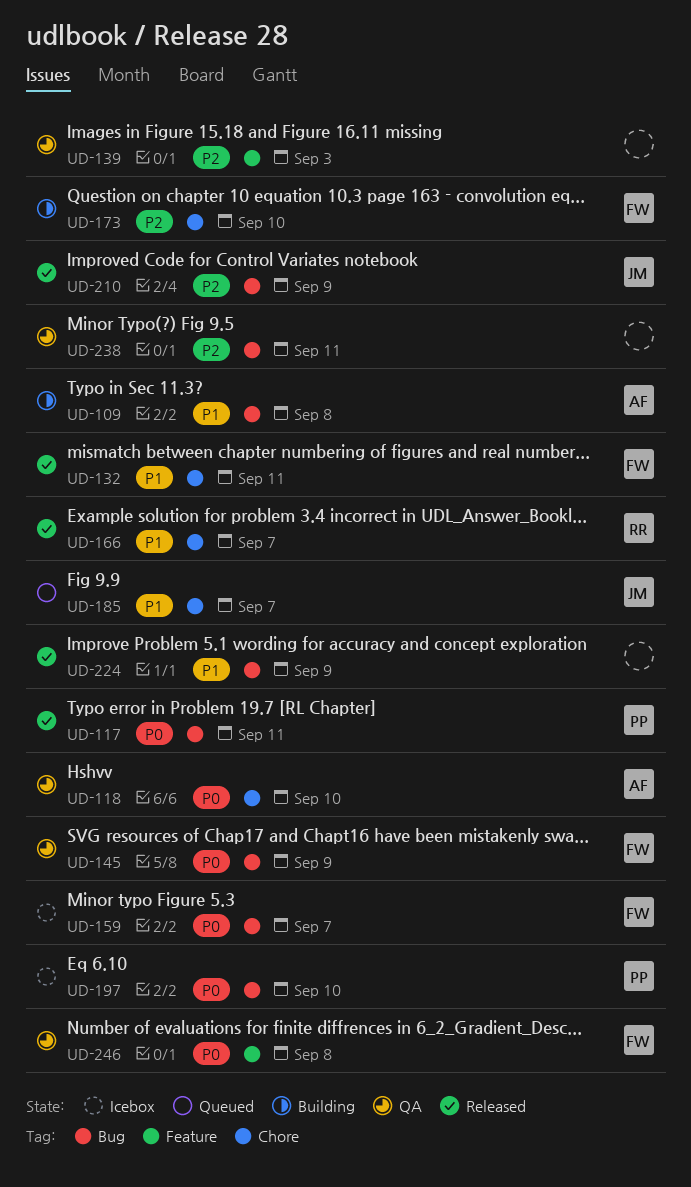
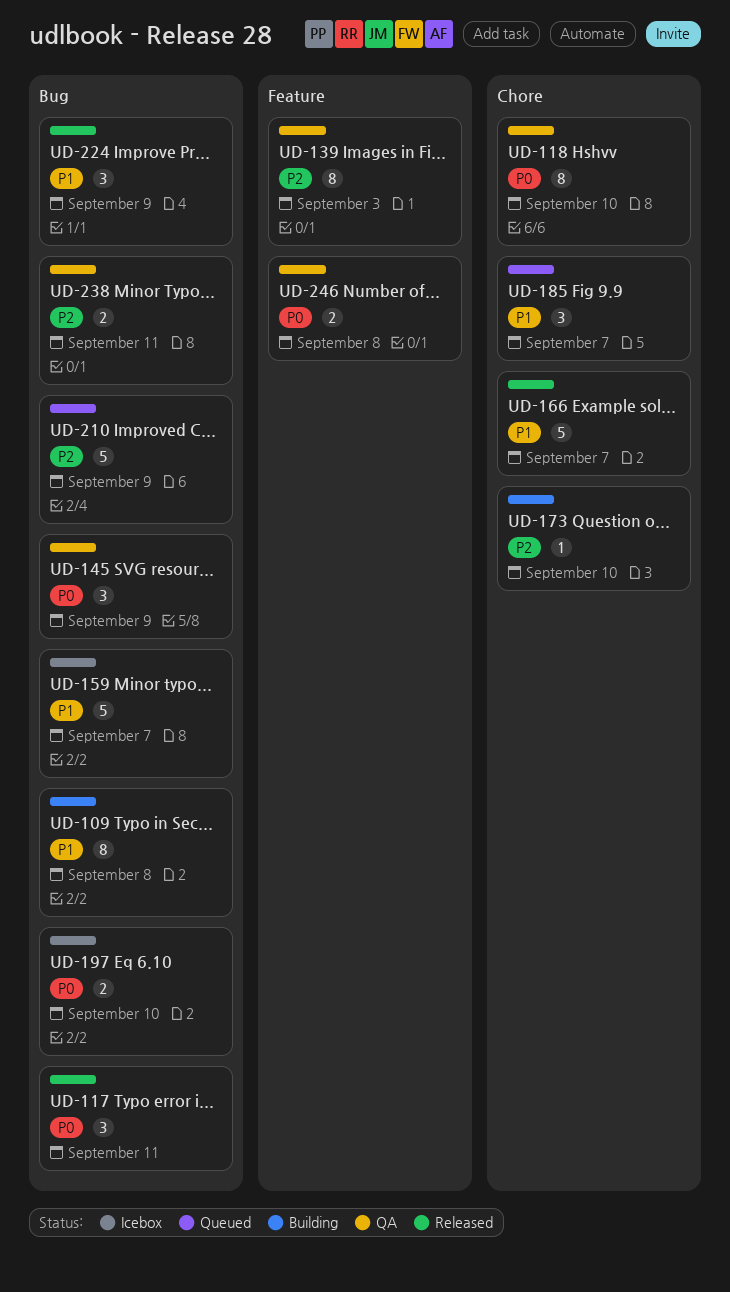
UD-132: present -> none
UD-159, priority: P0 -> P1
UD-210, status: Released -> Queued

